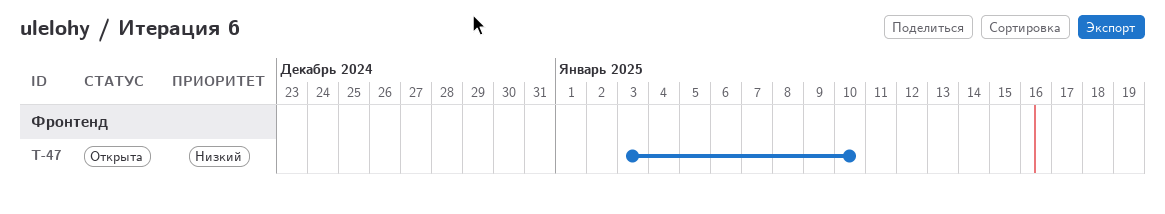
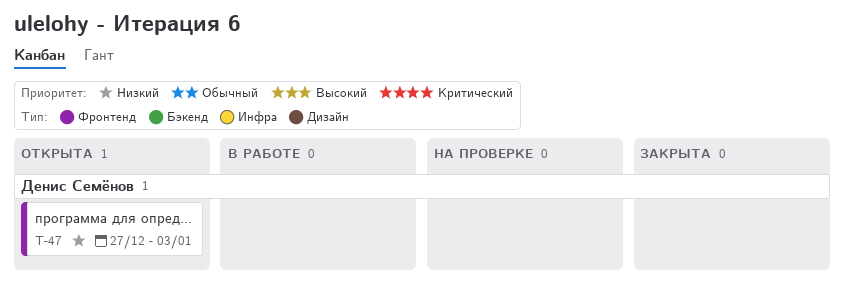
T-47, start: Jan 3 -> Dec 27
T-47, due: Jan 10 -> Jan 3

